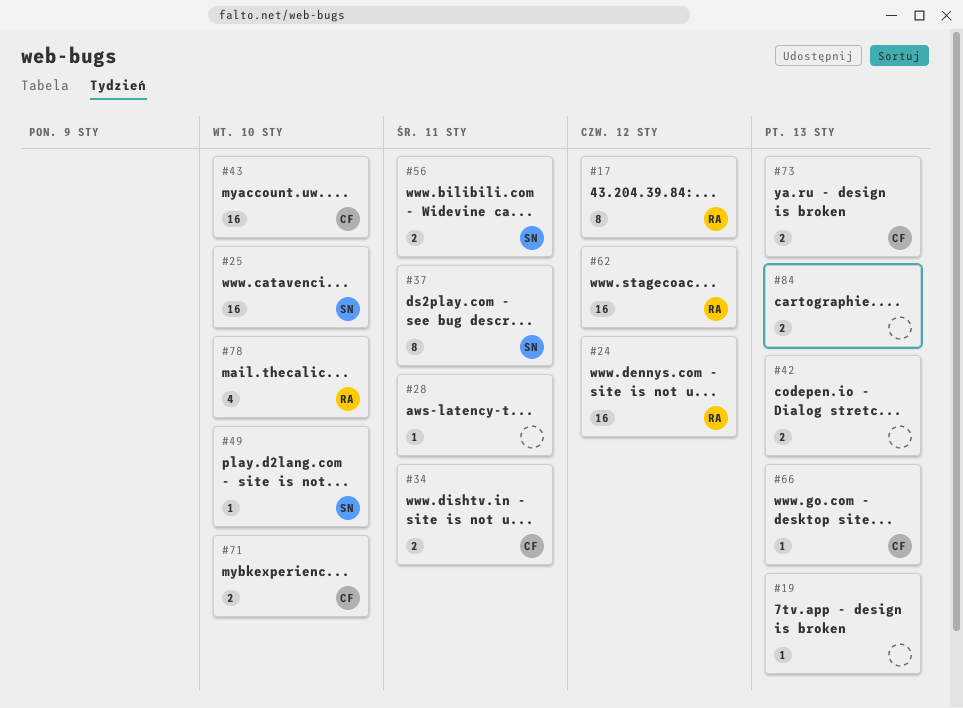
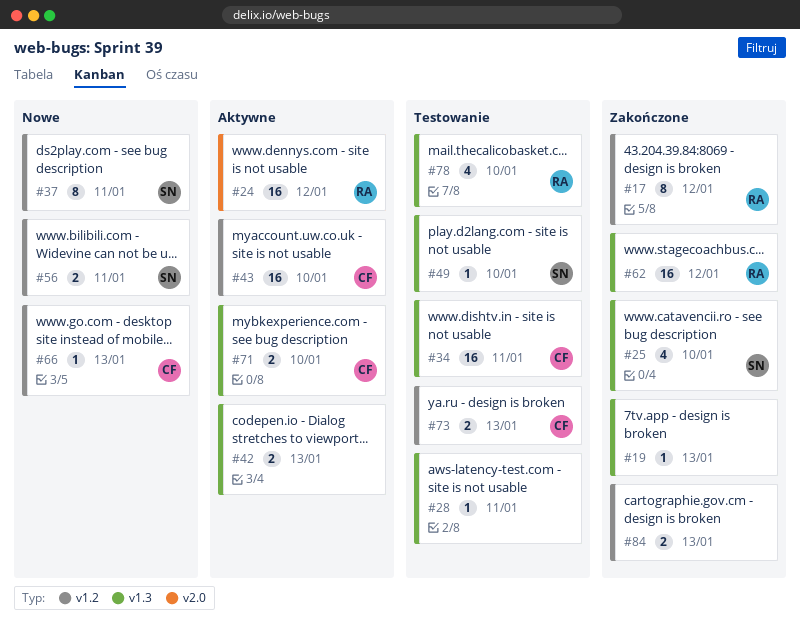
#25, estimate: 16 -> 4
#34, estimate: 2 -> 16

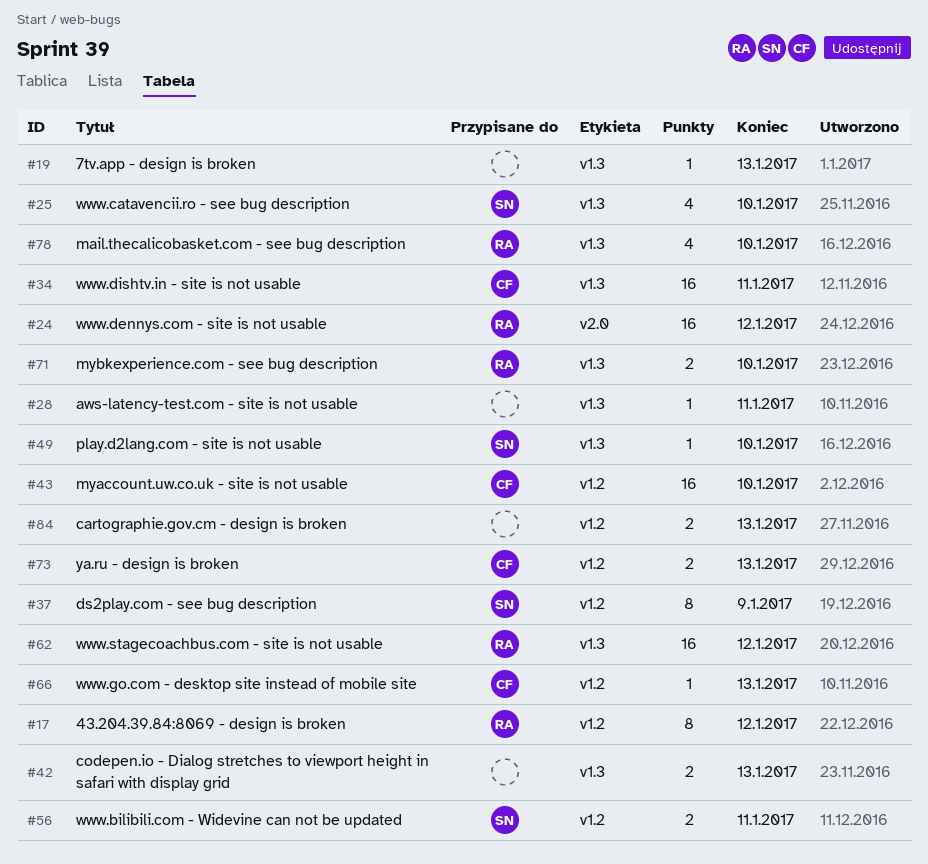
#37, due: Jan 11 -> Jan 9
#71, owner: CF -> RA

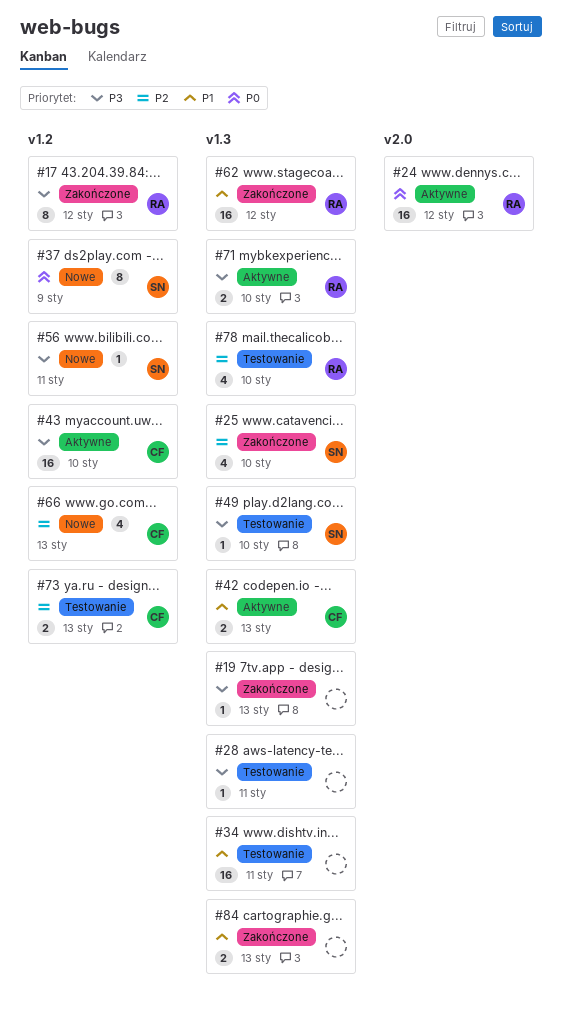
#34, owner: CF -> none
#42, owner: none -> CF
#56, estimate: 2 -> 1
#66, estimate: 1 -> 4
#84, label: v1.2 -> v1.3

